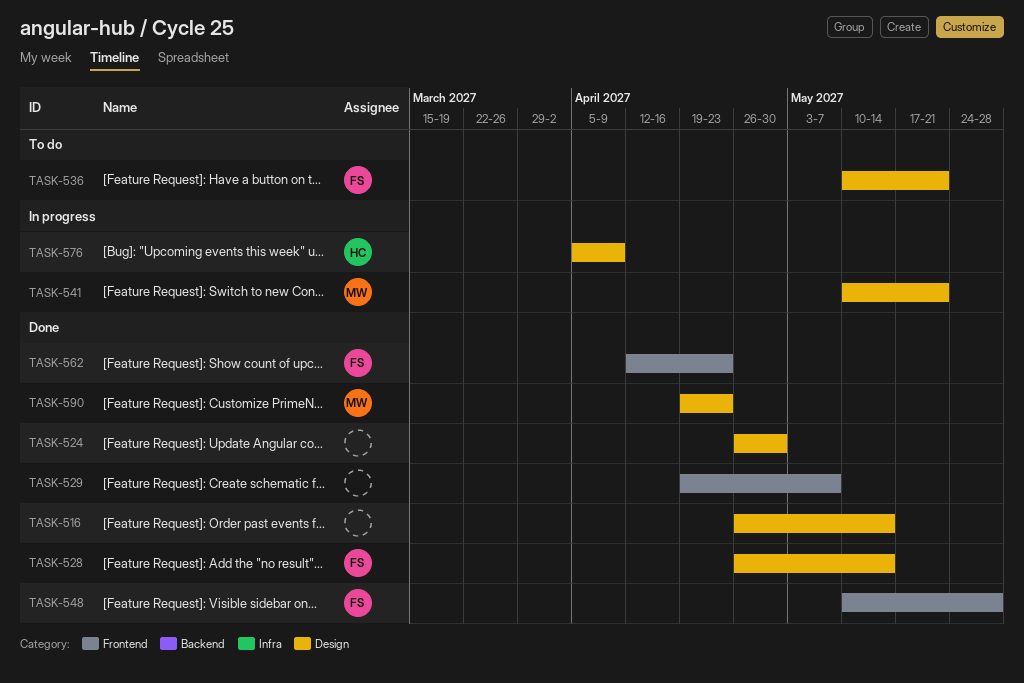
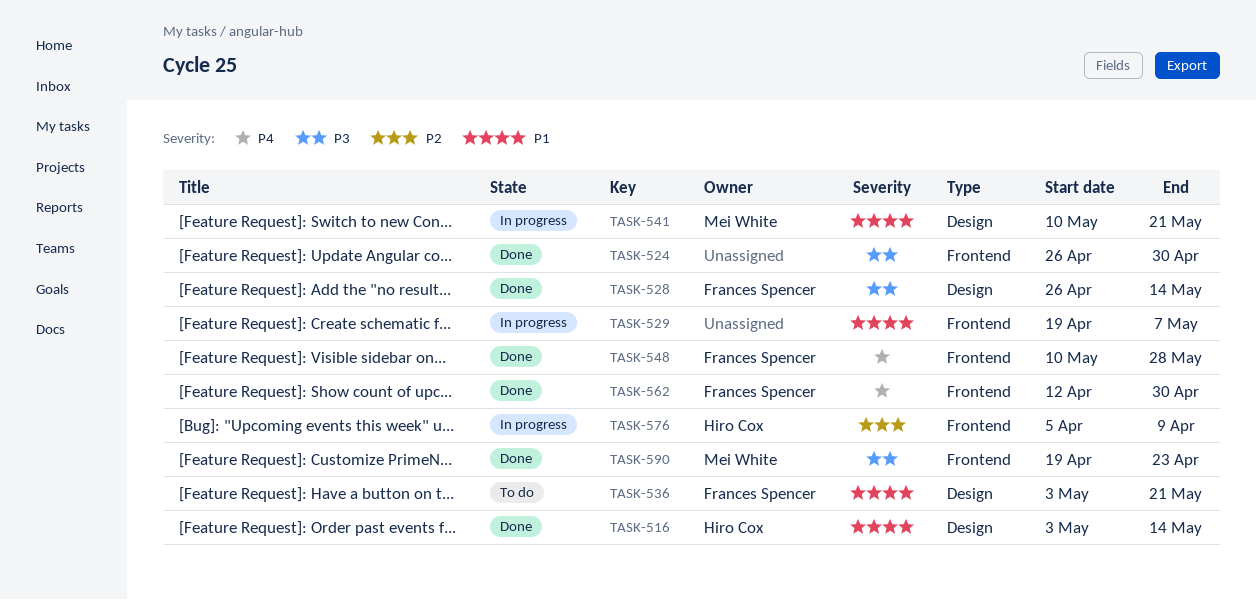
TASK-516, owner: none -> Hiro Cox
TASK-516, start: Apr 26 -> May 3
TASK-524, label: Design -> Frontend
TASK-529, status: Done -> In progress
TASK-536, start: May 10 -> May 3
TASK-562, due: Apr 23 -> Apr 30
TASK-576, label: Design -> Frontend
TASK-590, label: Design -> Frontend

